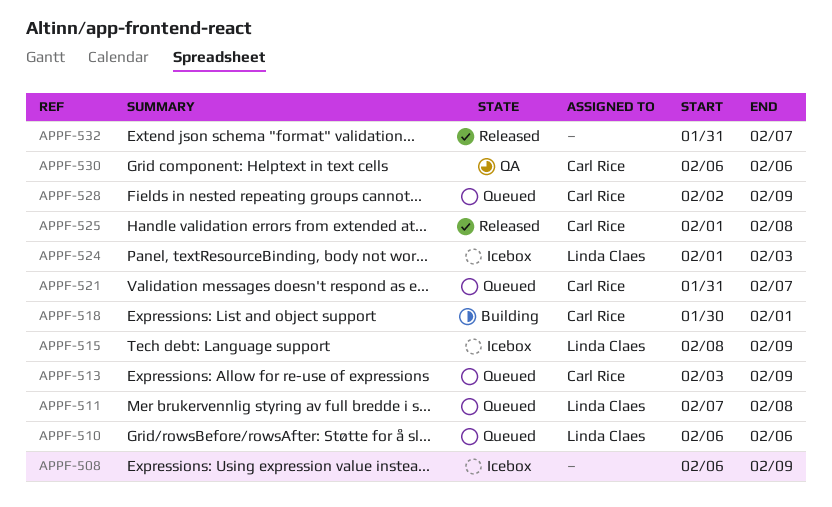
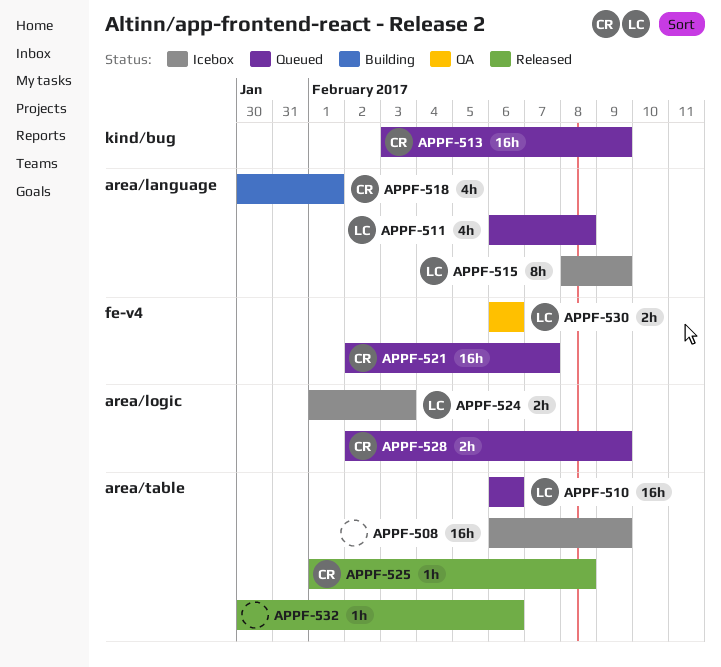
APPF-511, start: Feb 7 -> Feb 6
APPF-521, start: Jan 31 -> Feb 2
APPF-530, owner: Carl Rice -> Linda Claes
APPF-532, start: Jan 31 -> Jan 30
APPF-532, due: Feb 7 -> Feb 6

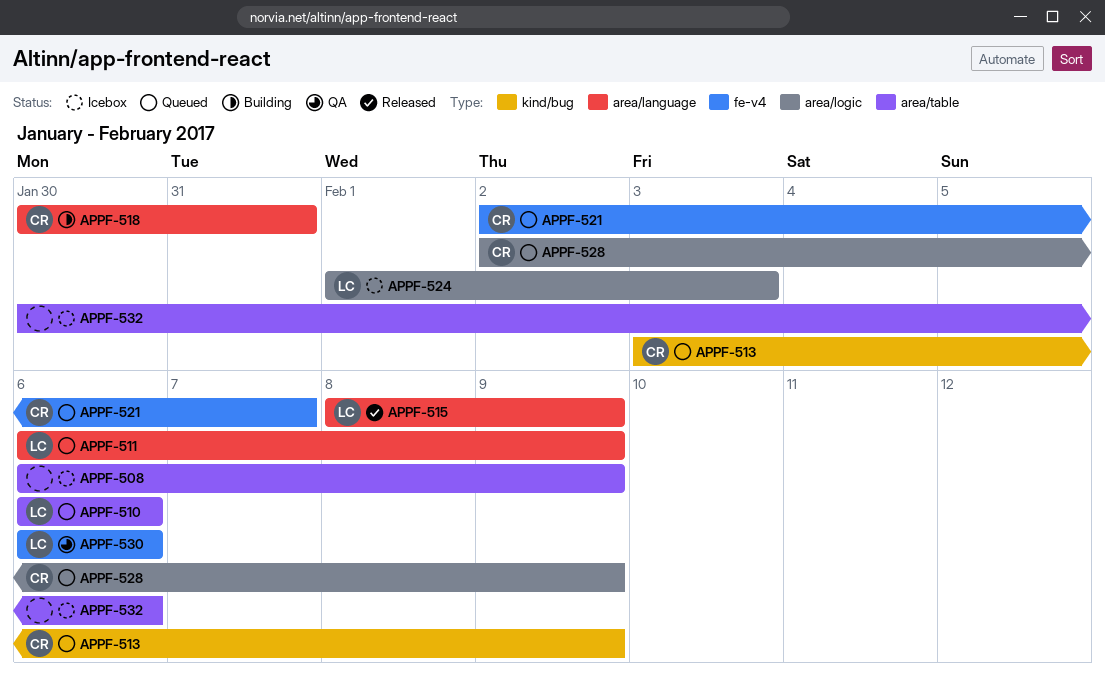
APPF-511, due: Feb 8 -> Feb 9
APPF-515, status: Icebox -> Released
APPF-518, due: Feb 1 -> Jan 31
APPF-525: present -> none
APPF-532, status: Released -> Icebox

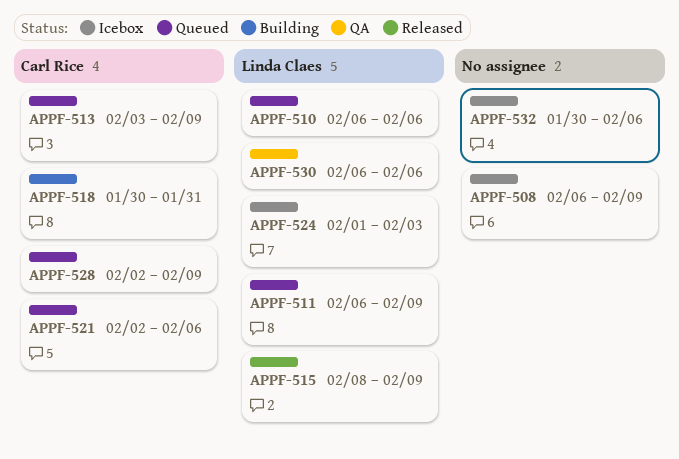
APPF-521, due: Feb 7 -> Feb 6

